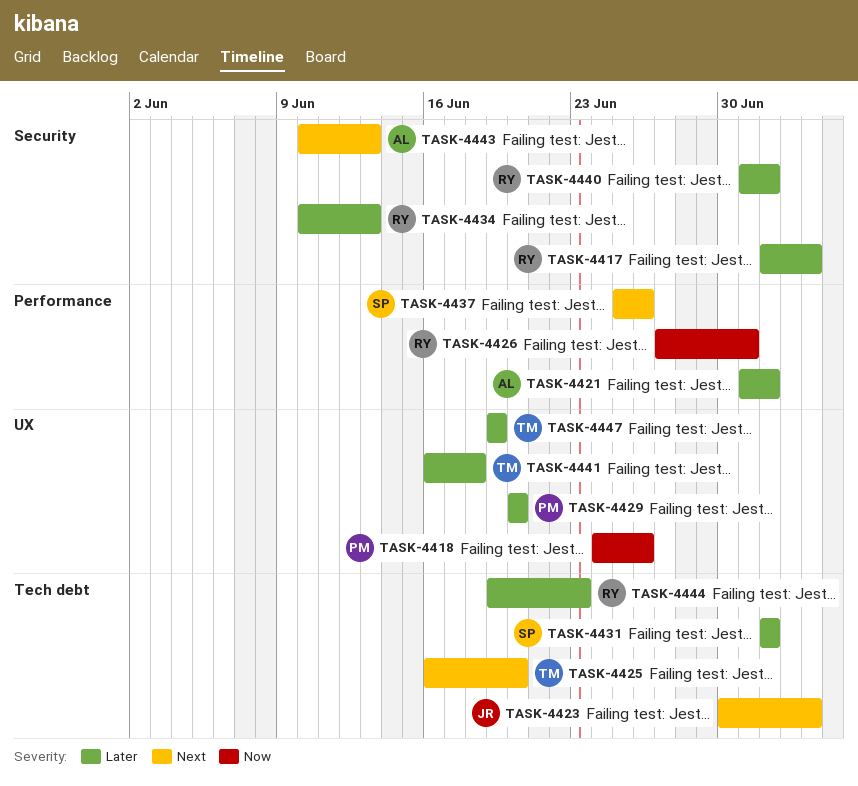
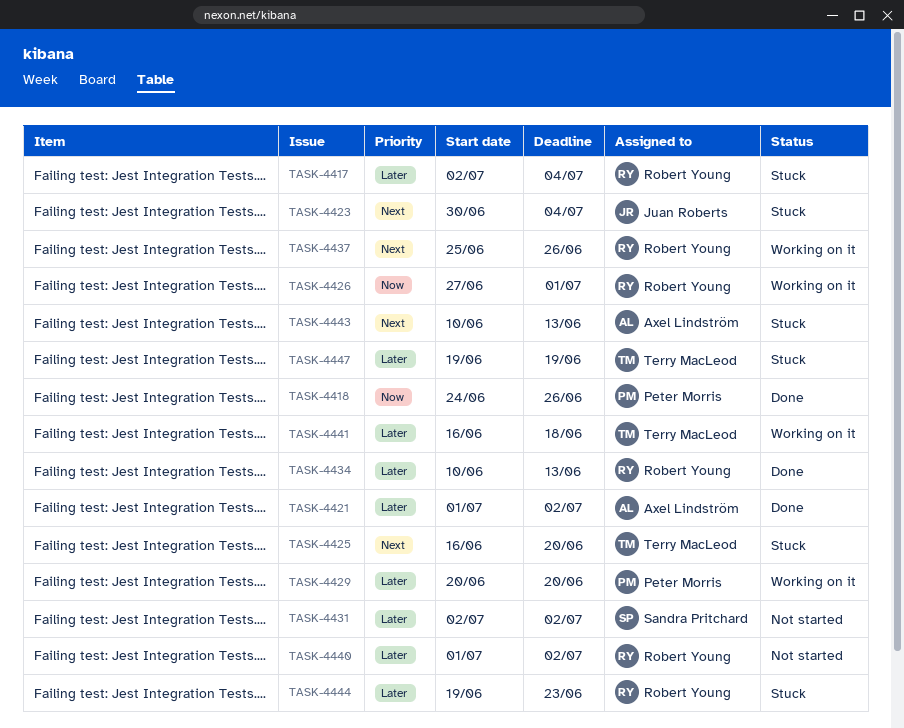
TASK-4437, owner: Sandra Pritchard -> Robert Young

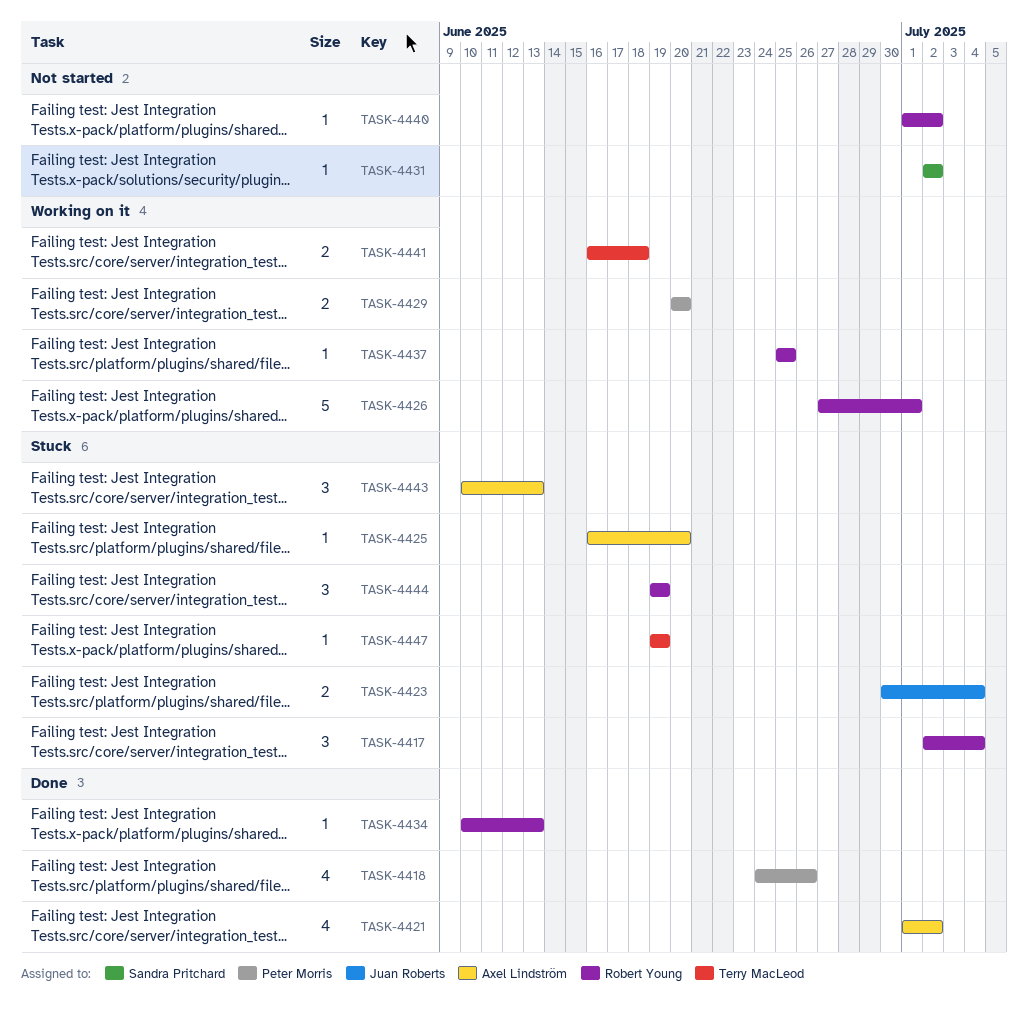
TASK-4425, owner: Terry MacLeod -> Axel Lindström
TASK-4437, due: Jun 26 -> Jun 25
TASK-4444, due: Jun 23 -> Jun 19

